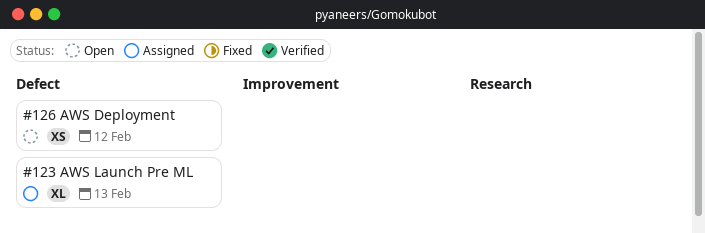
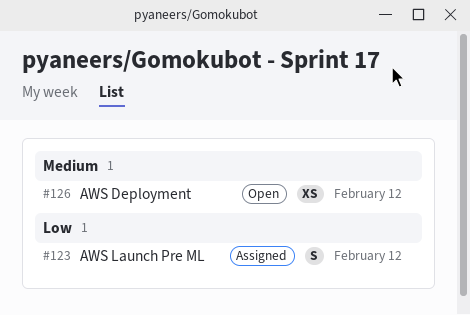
#123, estimate: XL -> S
#123, due: Feb 13 -> Feb 12

